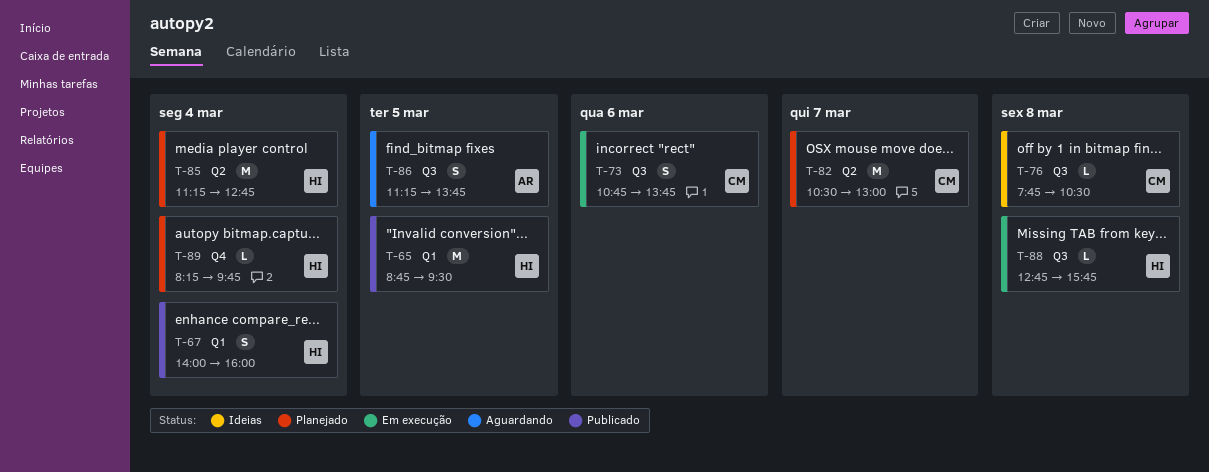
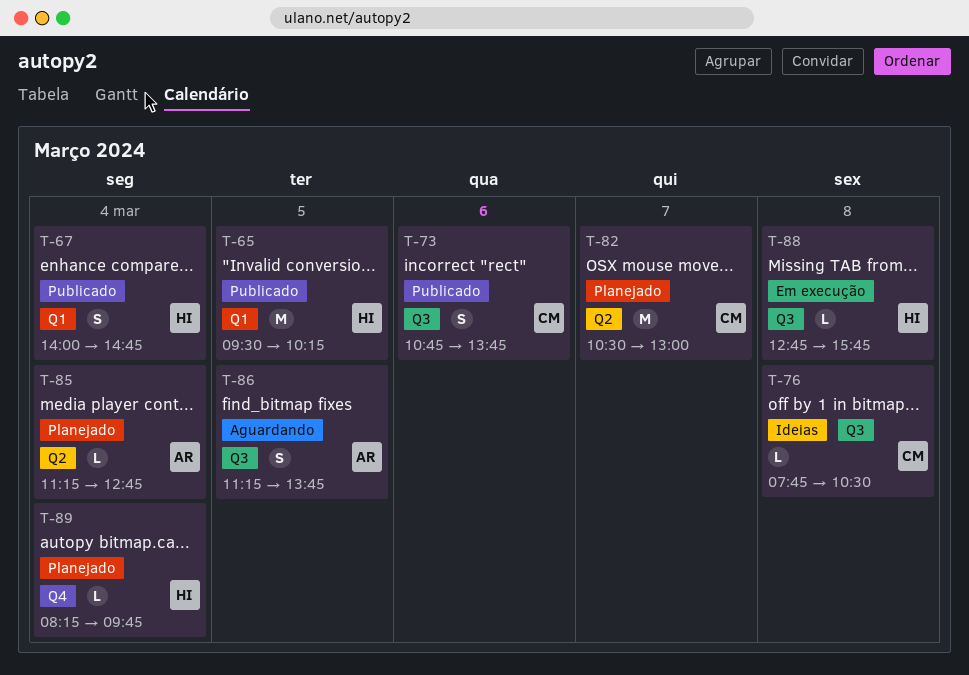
T-65, begins: 08:45 -> 09:30
T-65, ends: 09:30 -> 10:15
T-67, ends: 16:00 -> 14:45
T-73, status: Em execução -> Publicado
T-85, owner: HI -> AR
T-85, estimate: M -> L

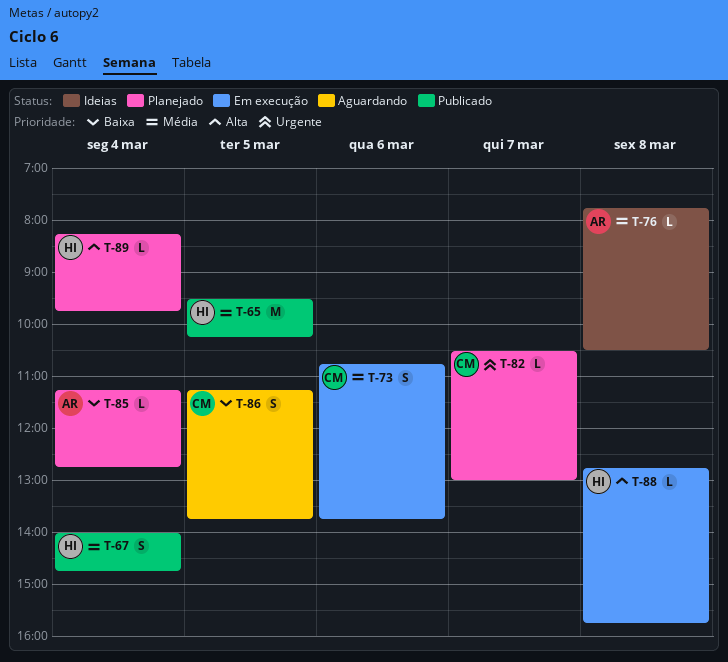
T-73, status: Publicado -> Em execução
T-76, owner: CM -> AR
T-82, estimate: M -> L
T-86, owner: AR -> CM

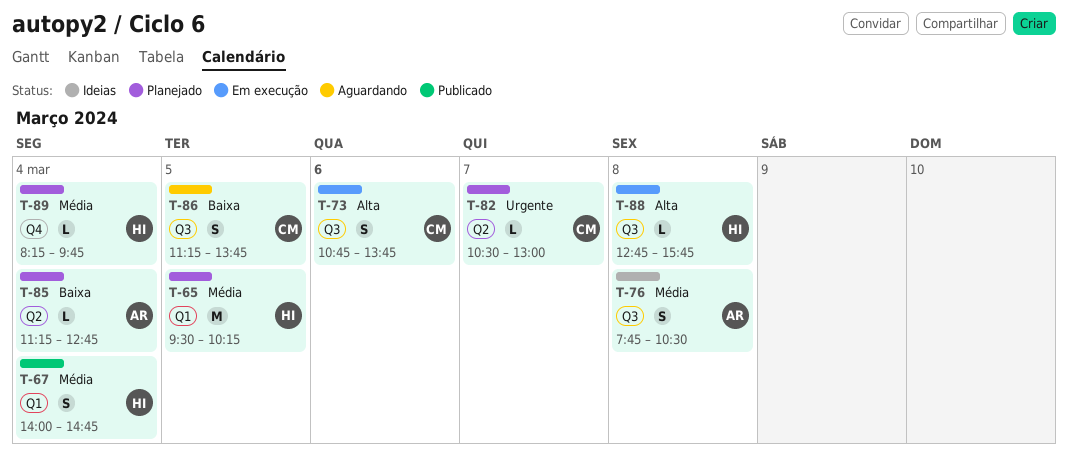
T-65, status: Publicado -> Planejado
T-73, priority: Média -> Alta
T-76, estimate: L -> S
T-89, priority: Alta -> Média

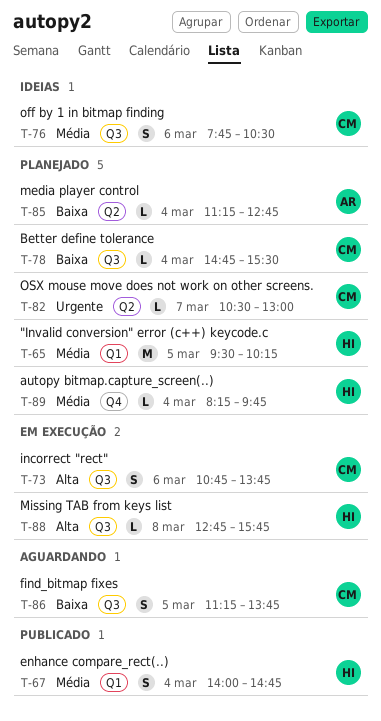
T-76, owner: AR -> CM
T-76, day: Mar 8 -> Mar 6
T-78: none -> present

